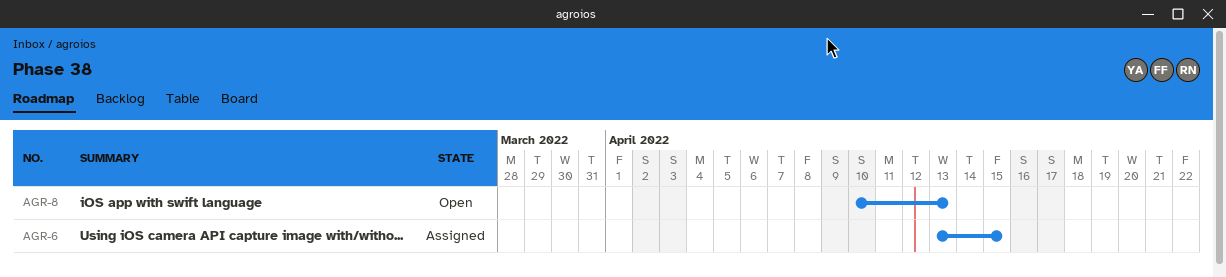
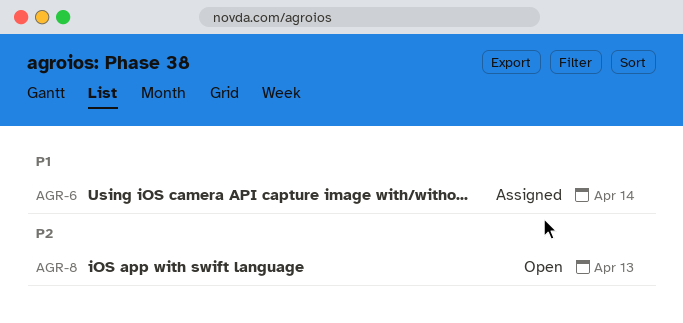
AGR-6, due: Apr 15 -> Apr 14

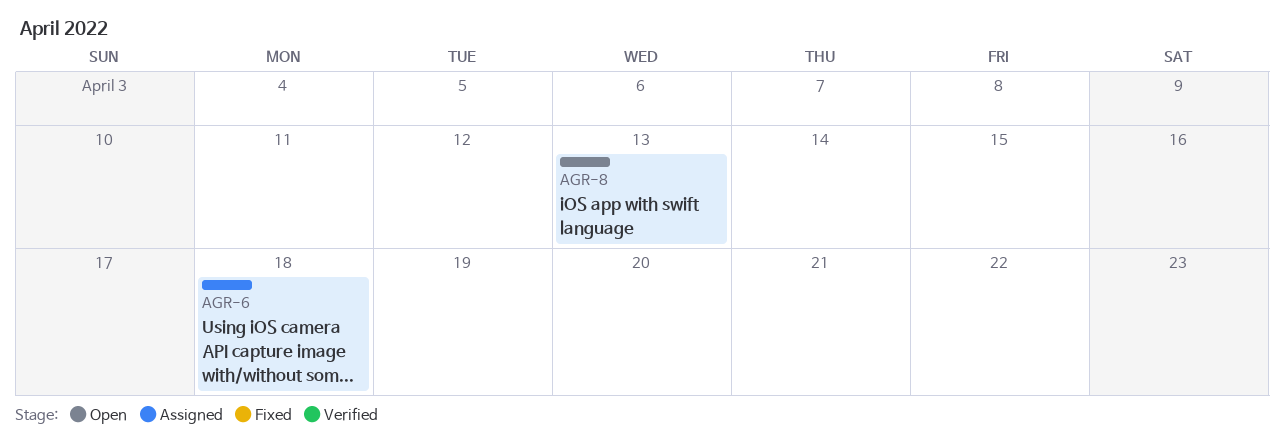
AGR-6, due: Apr 14 -> Apr 18

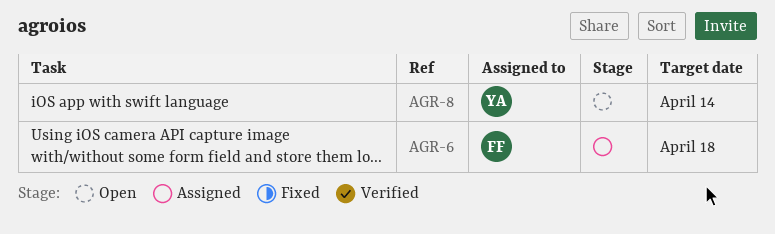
AGR-8, due: Apr 13 -> Apr 14

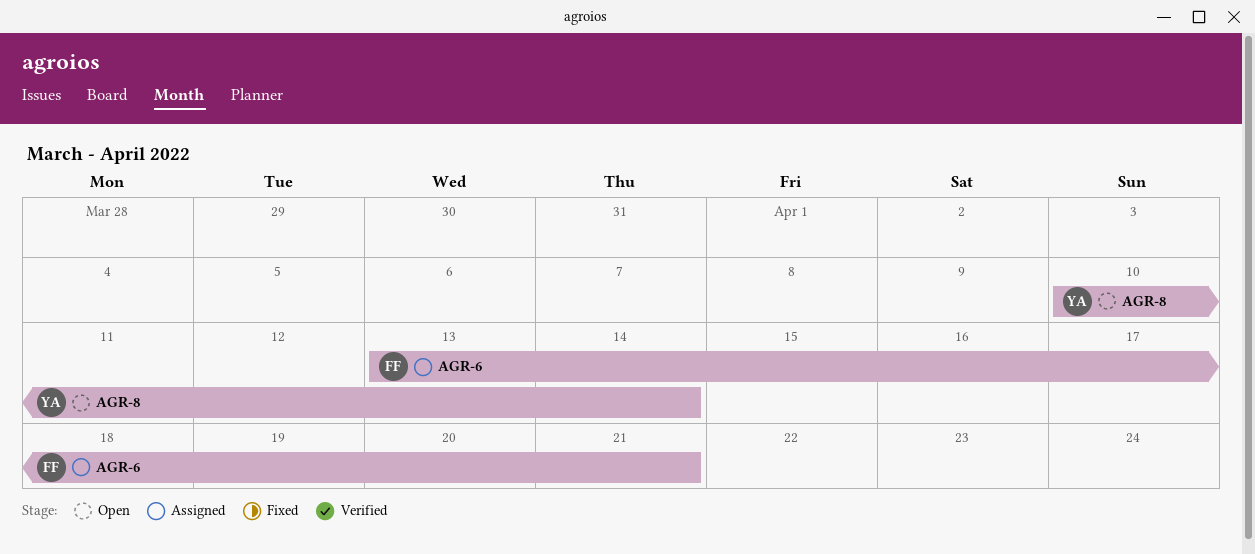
AGR-6, due: Apr 18 -> Apr 21

